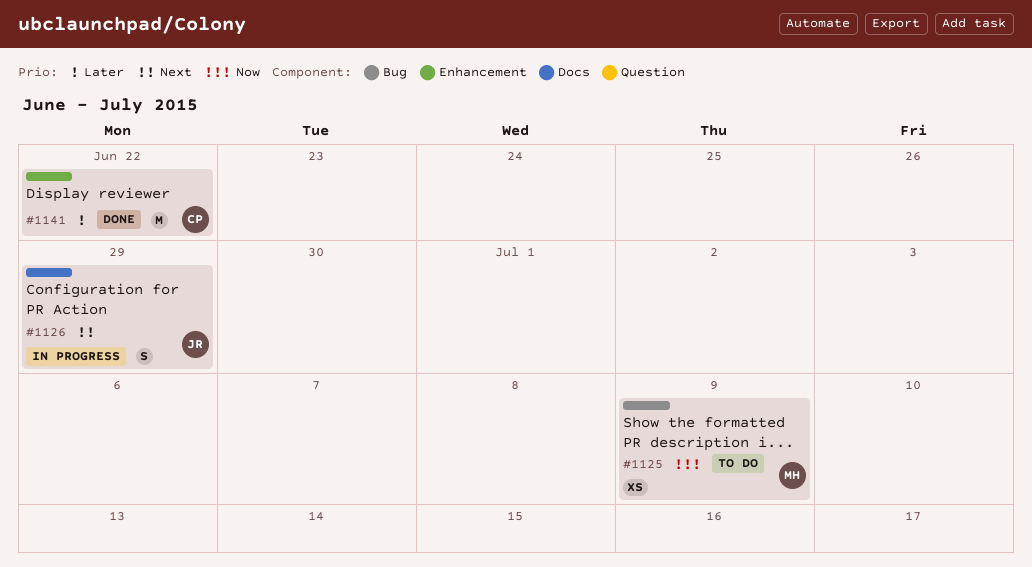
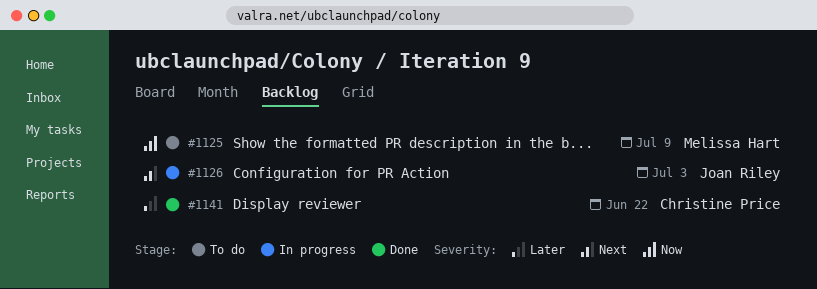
#1126, due: Jun 29 -> Jul 3

